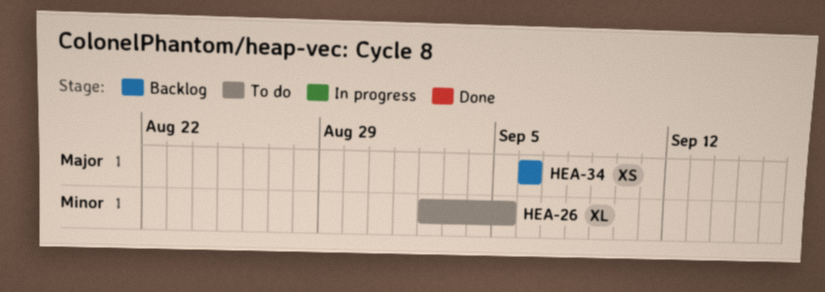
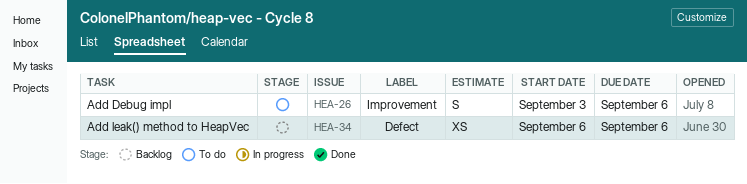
HEA-26, estimate: XL -> S
HEA-26, start: Sep 2 -> Sep 3
HEA-26, due: Sep 5 -> Sep 6

